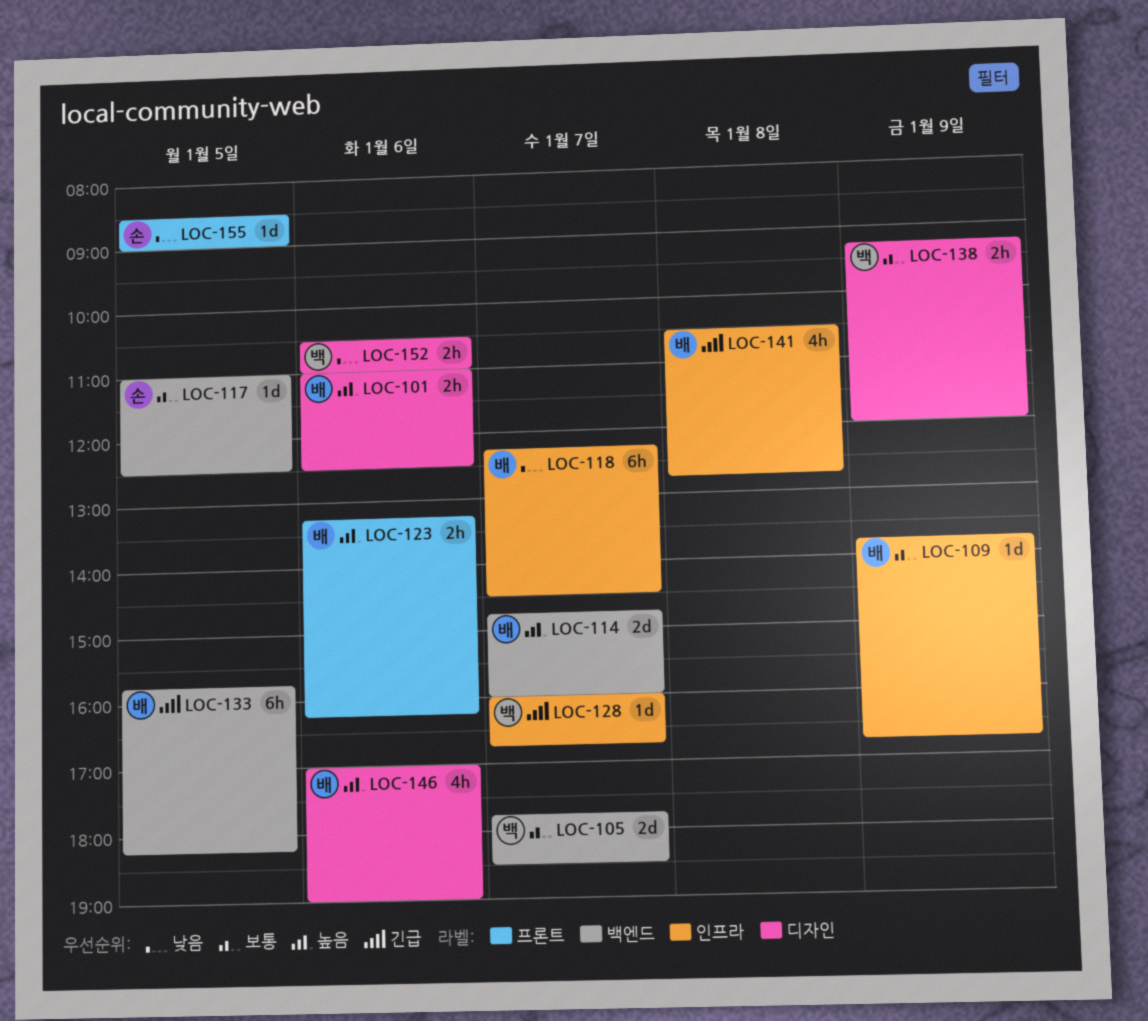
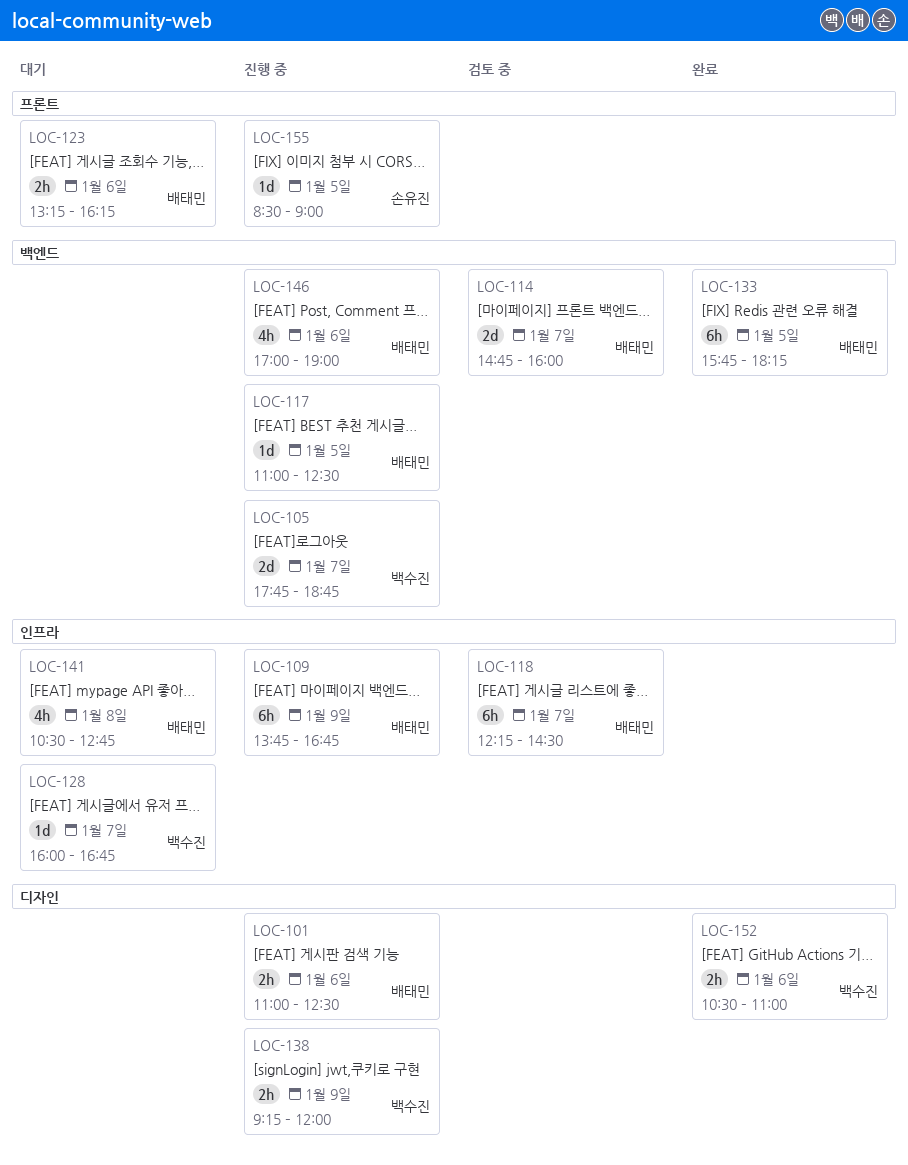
LOC-105, ends: 18:30 -> 18:45
LOC-109, estimate: 1d -> 6h
LOC-117, owner: 손유진 -> 배태민
LOC-146, label: 디자인 -> 백엔드

